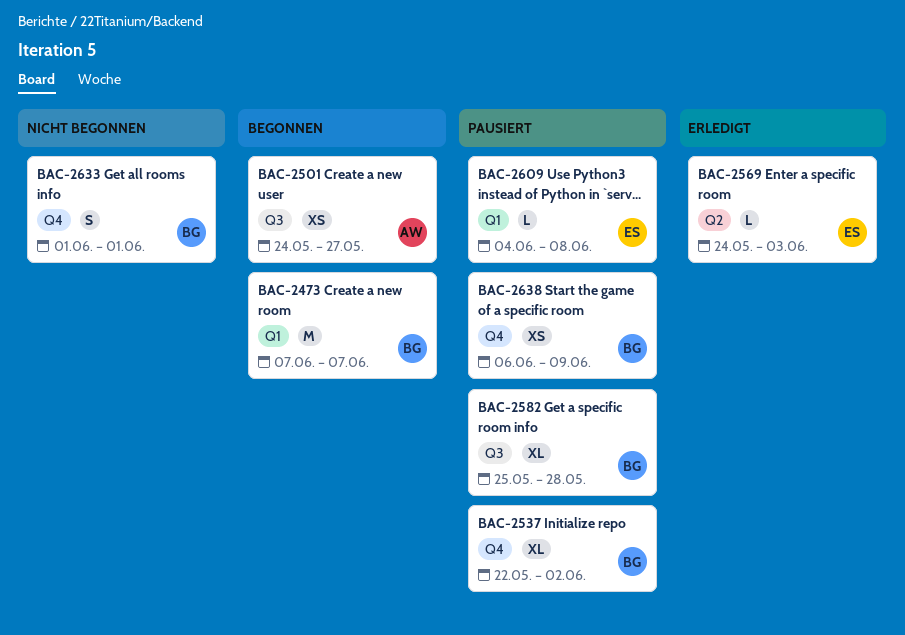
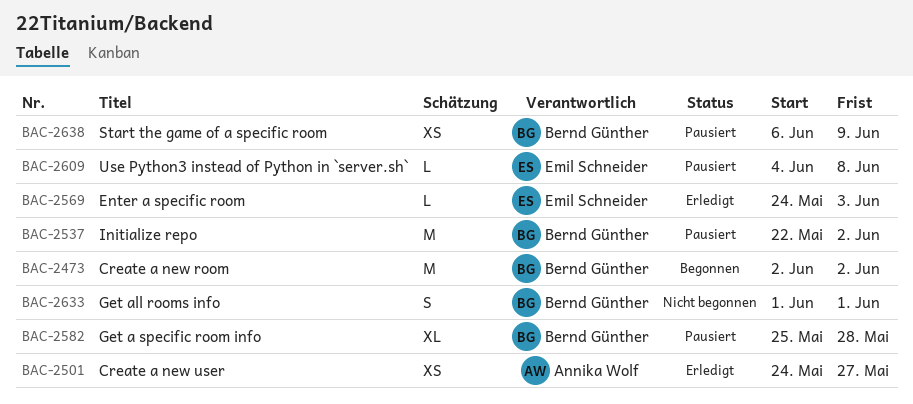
BAC-2473, start: Jun 7 -> Jun 2
BAC-2473, due: Jun 7 -> Jun 2
BAC-2501, status: Begonnen -> Erledigt
BAC-2537, estimate: XL -> M

